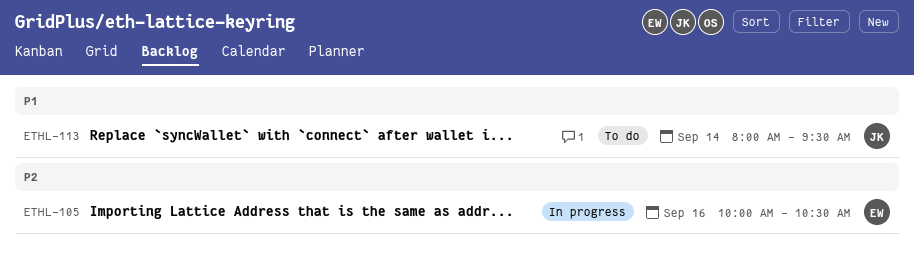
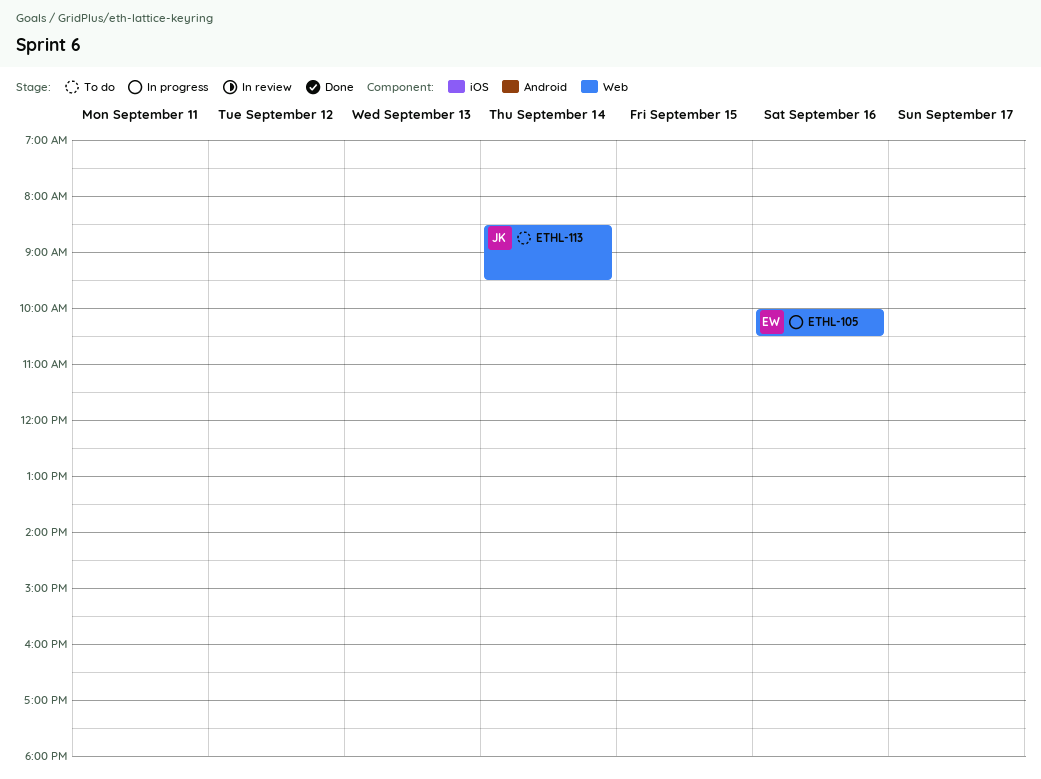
ETHL-113, begins: 08:00 -> 08:30

